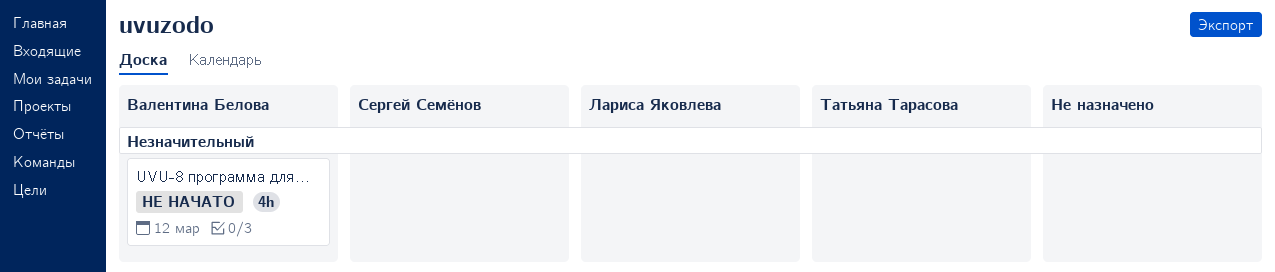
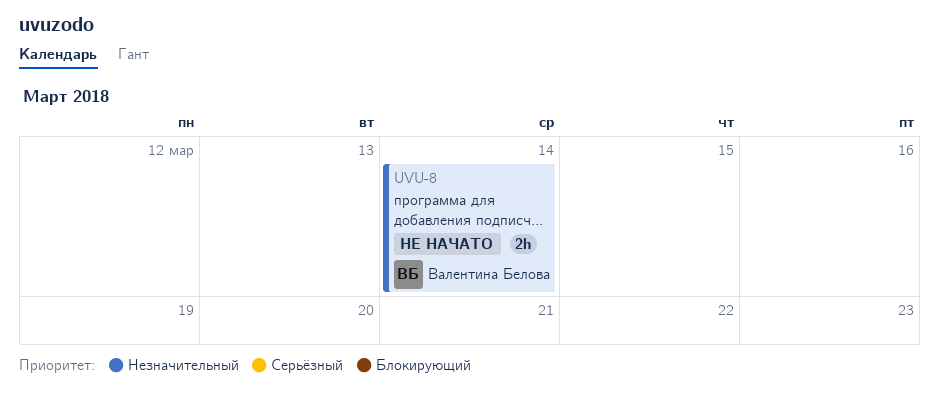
UVU-8, estimate: 4h -> 2h
UVU-8, due: Mar 12 -> Mar 14

